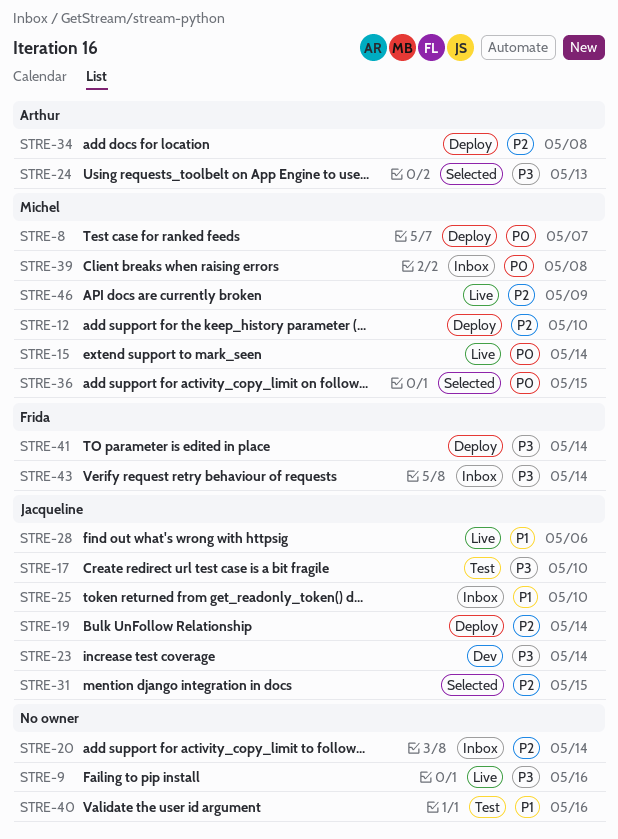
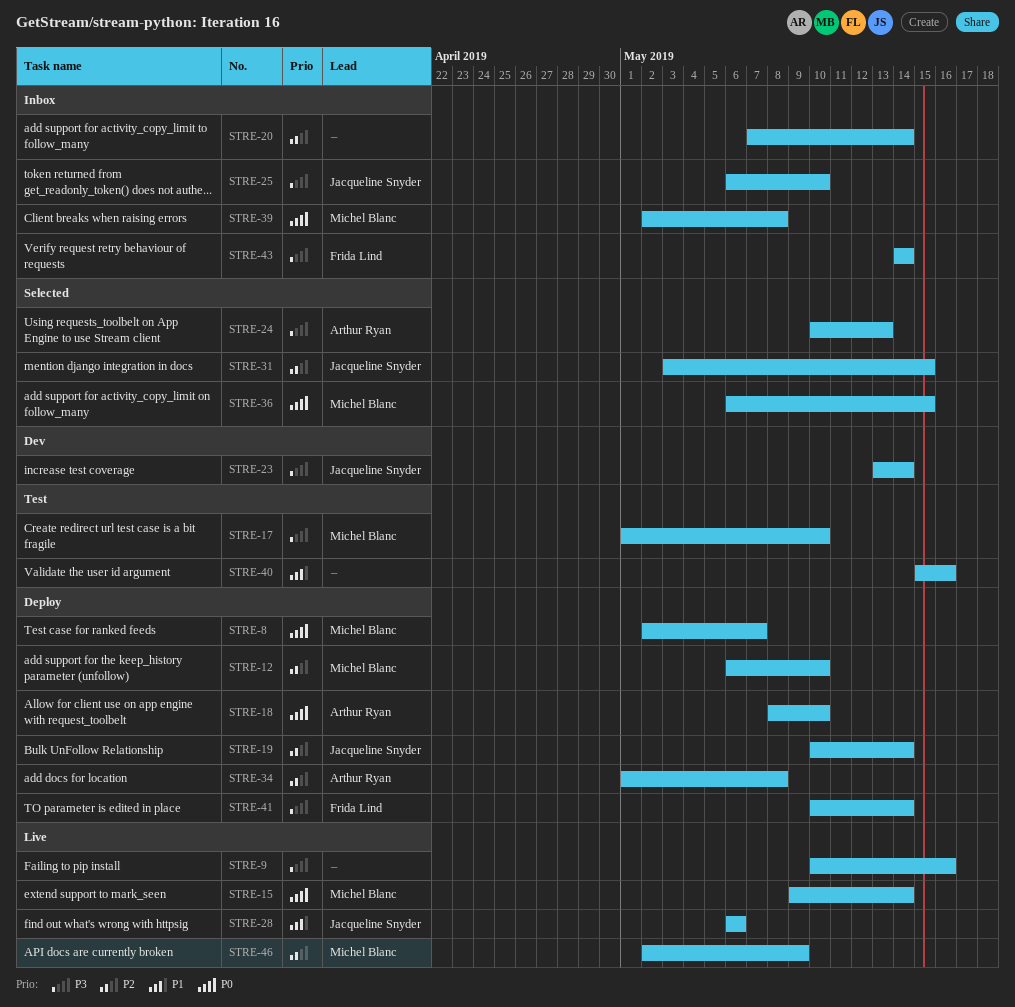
STRE-17, owner: Jacqueline Snyder -> Michel Blanc
STRE-18: none -> present
STRE-25, priority: P1 -> P3

